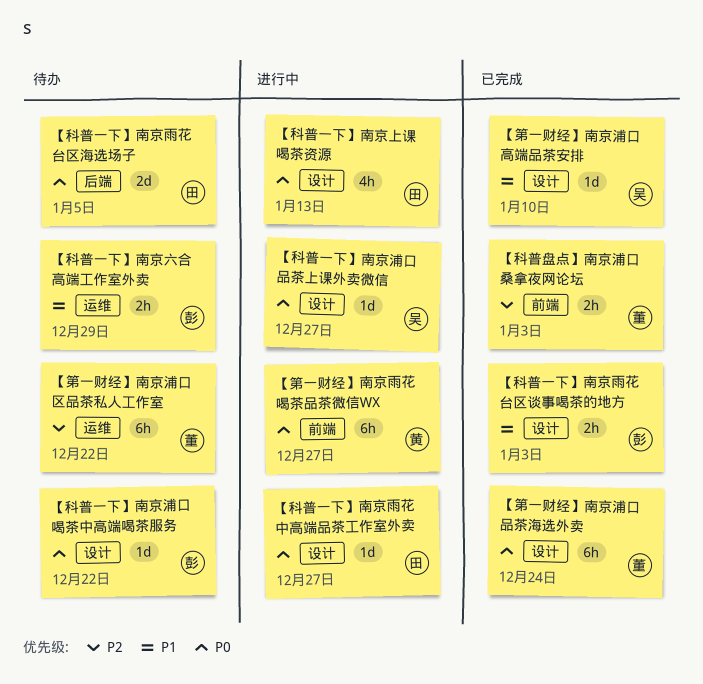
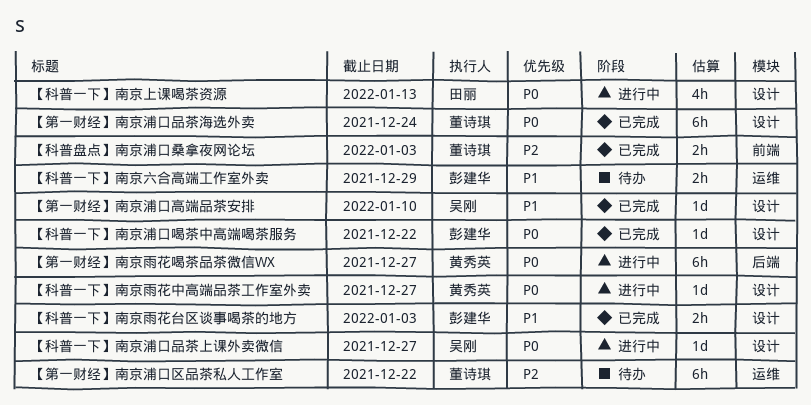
【科普一下】南京浦口喝茶中高端喝茶服务, status: 待办 -> 已完成
【科普一下】南京雨花中高端品茶工作室外卖, owner: 田丽 -> 黄秀英
【科普一下】南京雨花台区海选场子: present -> none
【第一财经】南京雨花喝茶品茶微信WX, label: 前端 -> 后端

